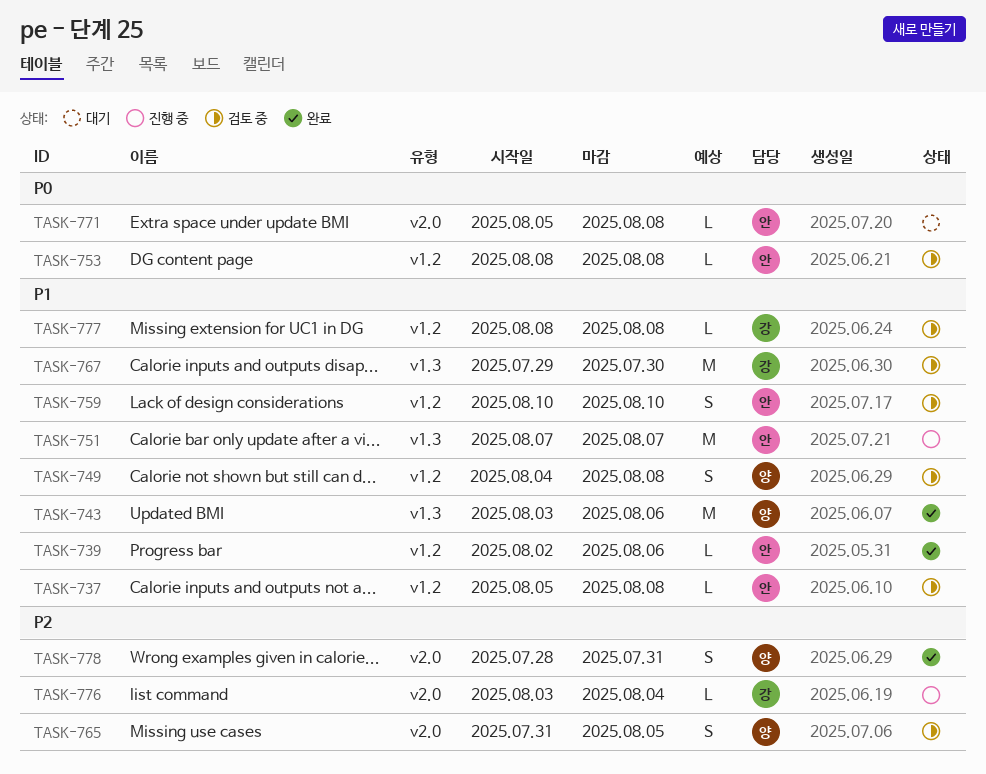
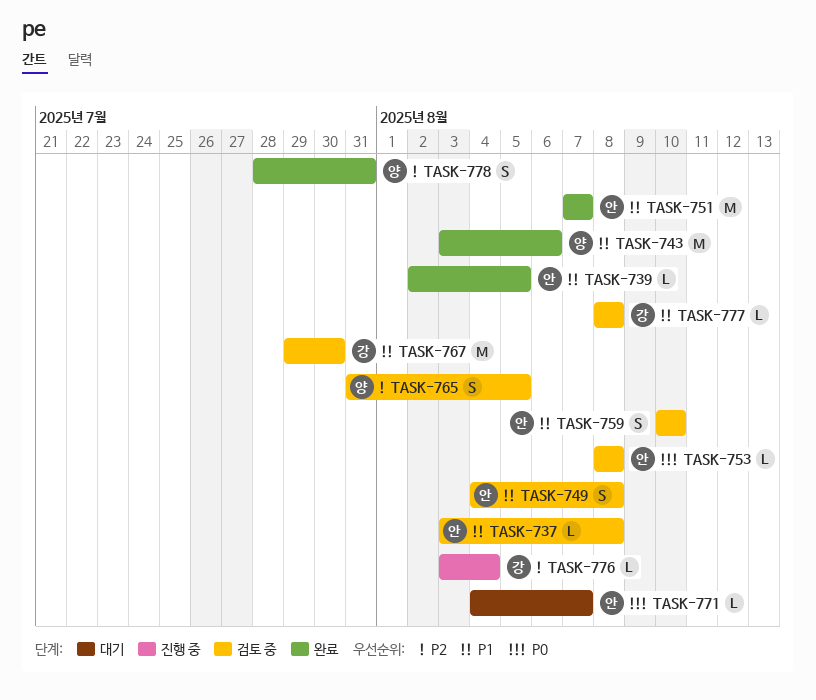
TASK-737, start: Aug 5 -> Aug 3
TASK-739, due: Aug 6 -> Aug 5
TASK-749, owner: 양 -> 안
TASK-751, status: 진행 중 -> 완료
TASK-771, start: Aug 5 -> Aug 4
TASK-771, due: Aug 8 -> Aug 7

